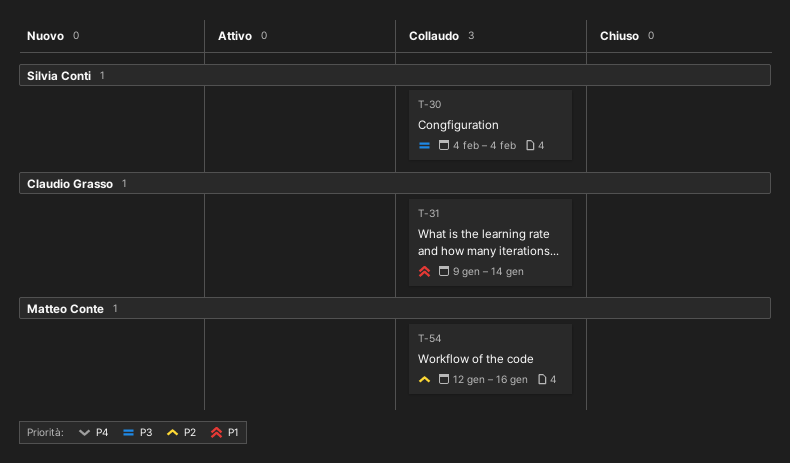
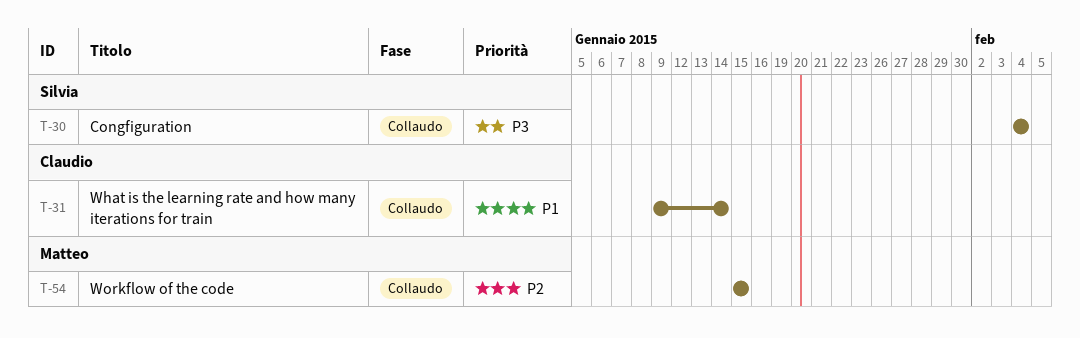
T-54, start: Jan 12 -> Jan 15
T-54, due: Jan 16 -> Jan 15

